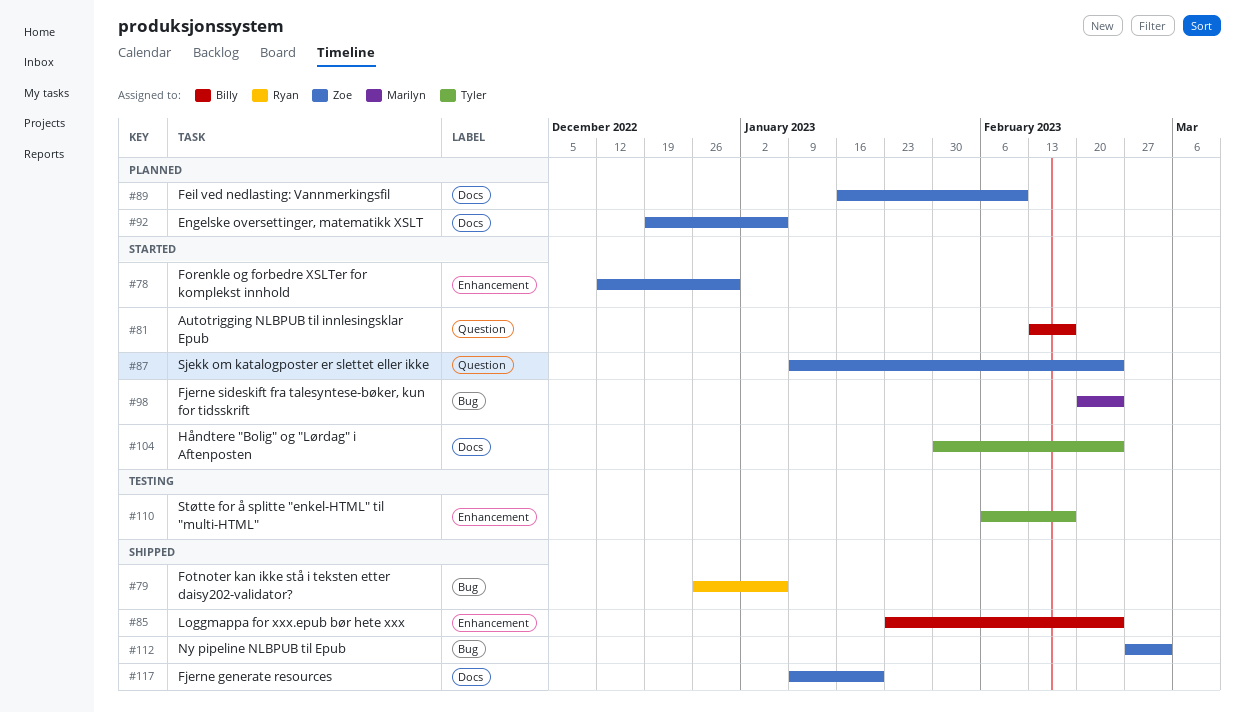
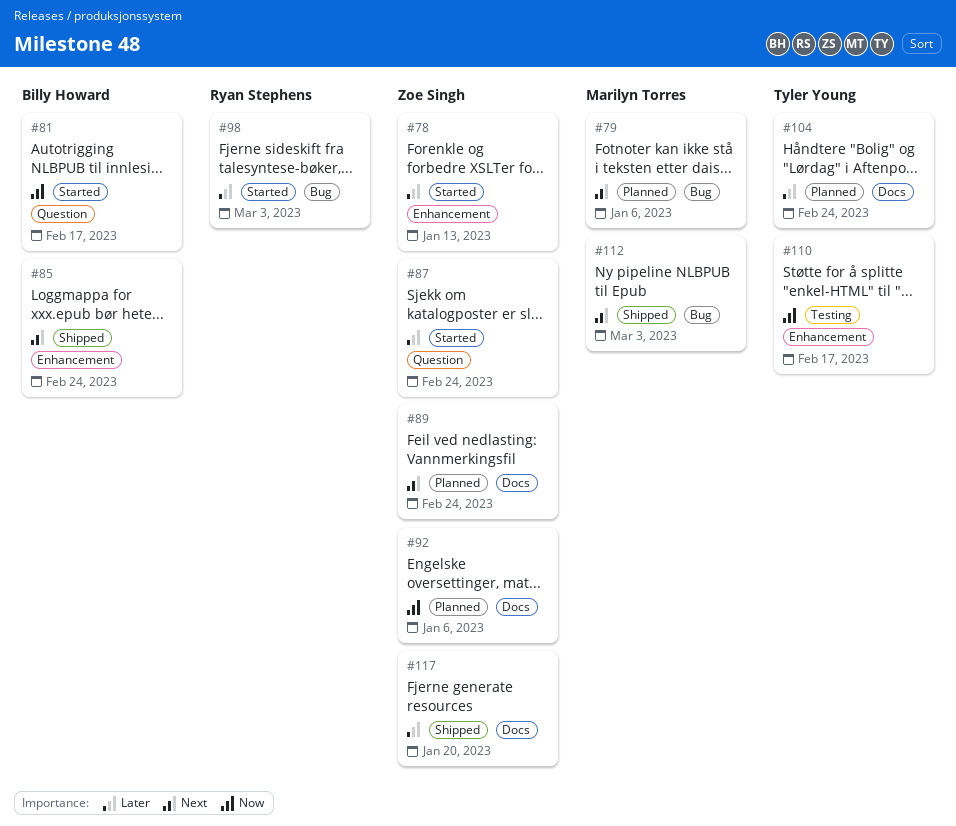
#78, due: Dec 30 -> Jan 13
#79, status: Shipped -> Planned
#79, owner: Ryan Stephens -> Marilyn Torres
#89, due: Feb 10 -> Feb 24
#98, owner: Marilyn Torres -> Ryan Stephens
#98, due: Feb 24 -> Mar 3
#104, status: Started -> Planned
#112, owner: Zoe Singh -> Marilyn Torres

